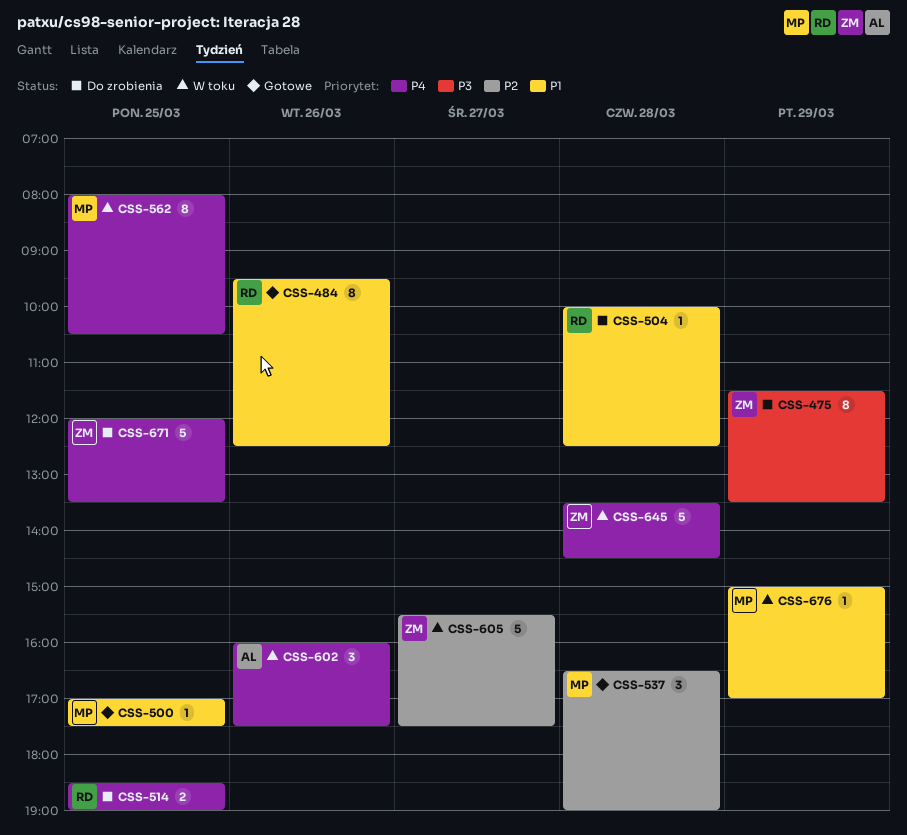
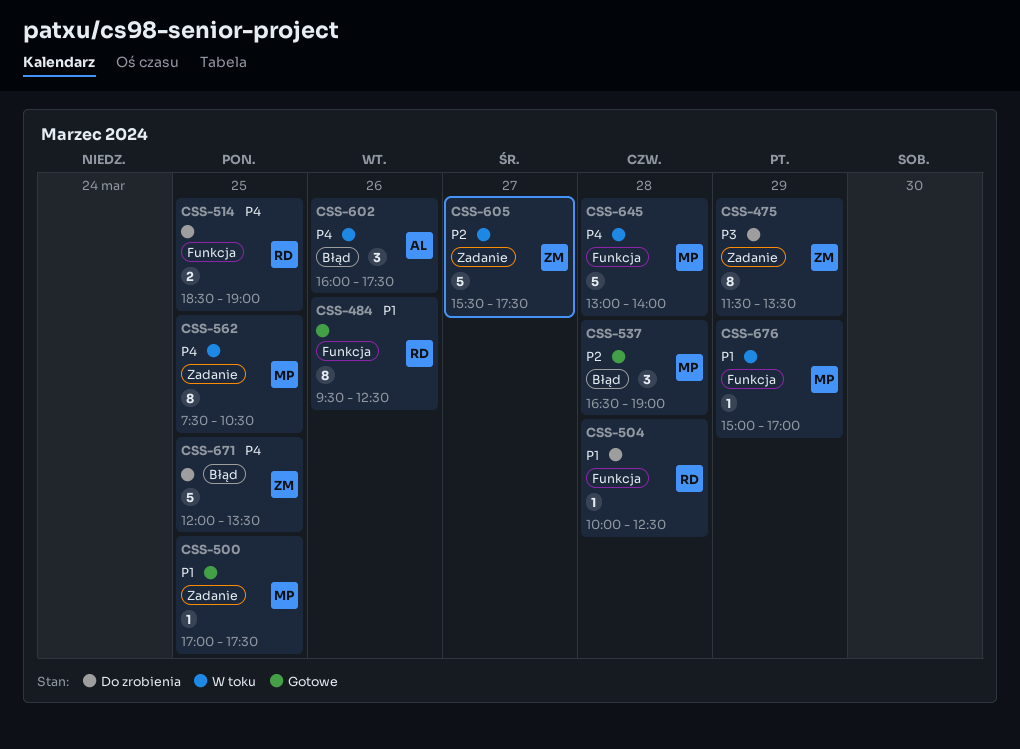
CSS-562, begins: 08:00 -> 07:30
CSS-645, owner: ZM -> MP
CSS-645, begins: 13:30 -> 13:00
CSS-645, ends: 14:30 -> 14:00

